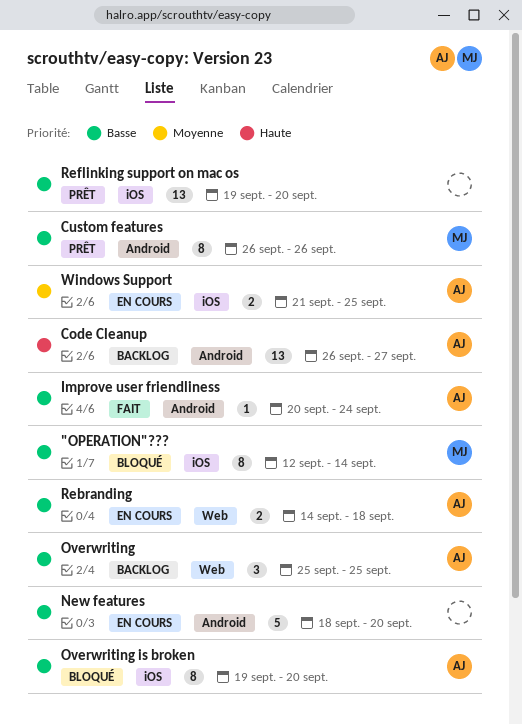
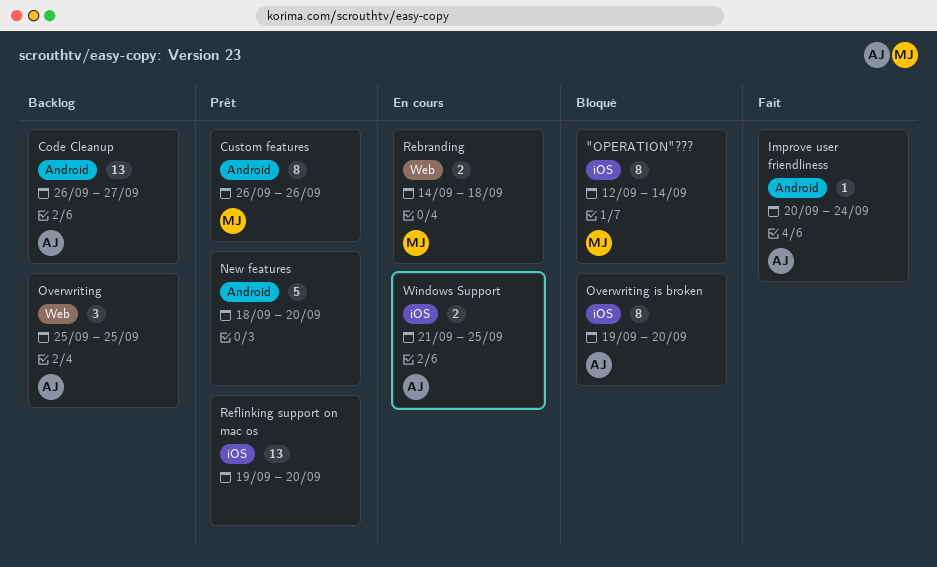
New features, status: En cours -> Prêt
Rebranding, owner: AJ -> MJ

